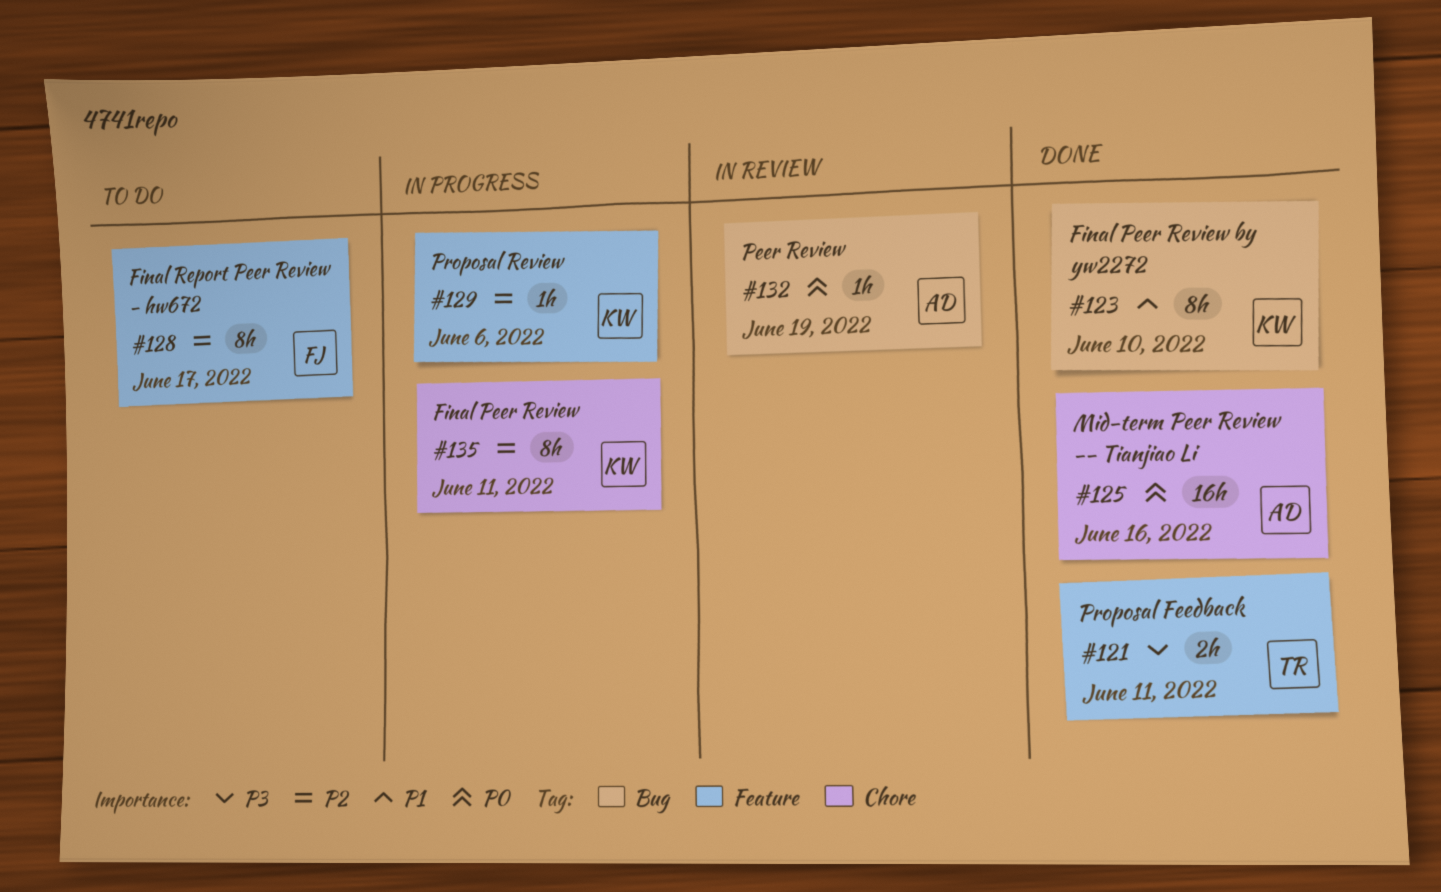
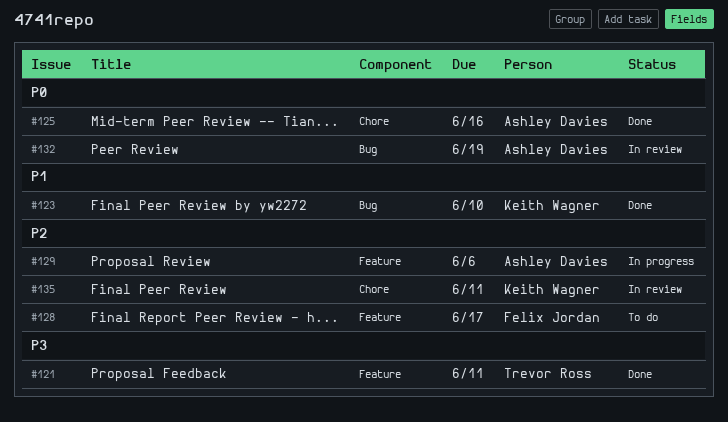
#129, owner: Keith Wagner -> Ashley Davies
#135, status: In progress -> In review

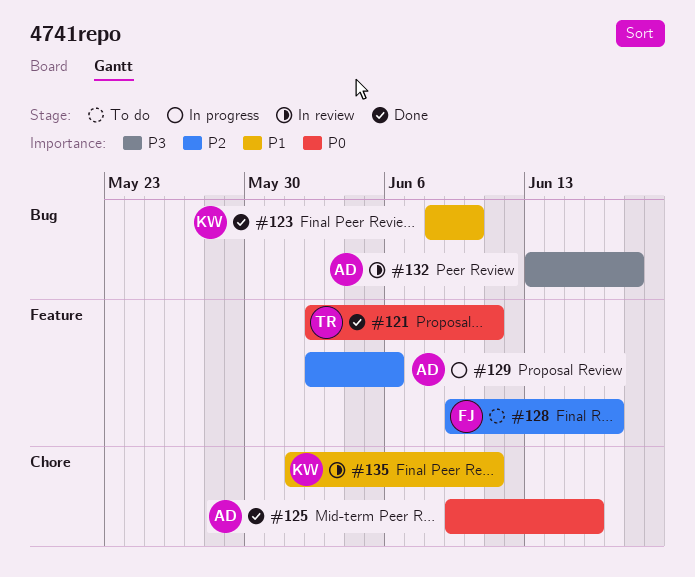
#121, priority: P3 -> P0
#132, priority: P0 -> P3
#132, due: Jun 19 -> Jun 18
#135, priority: P2 -> P1

